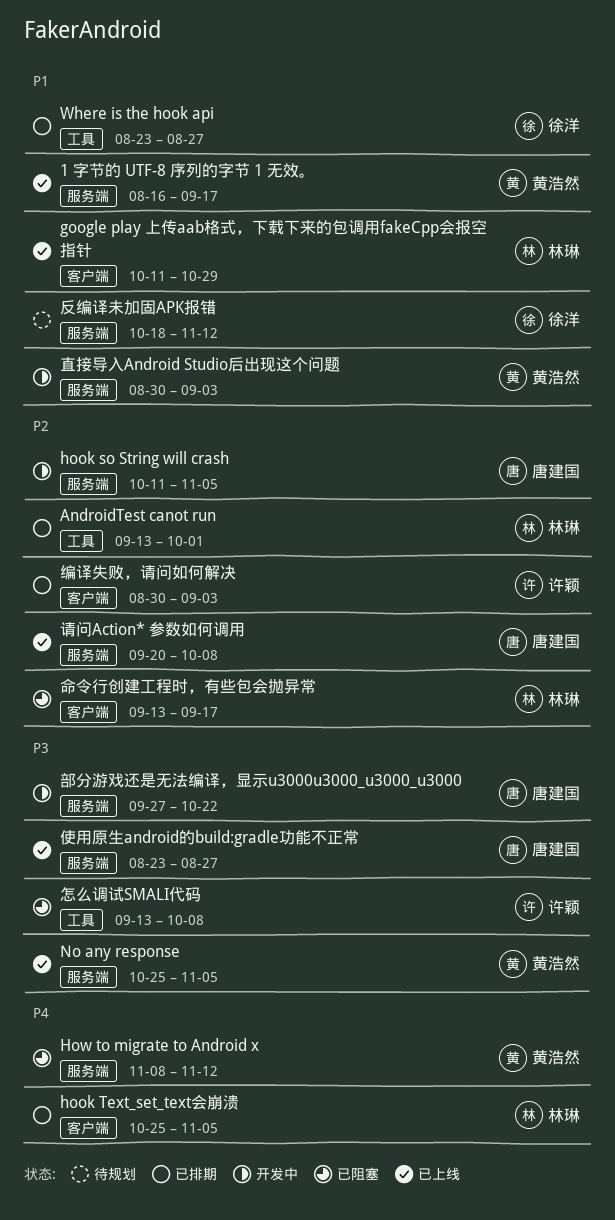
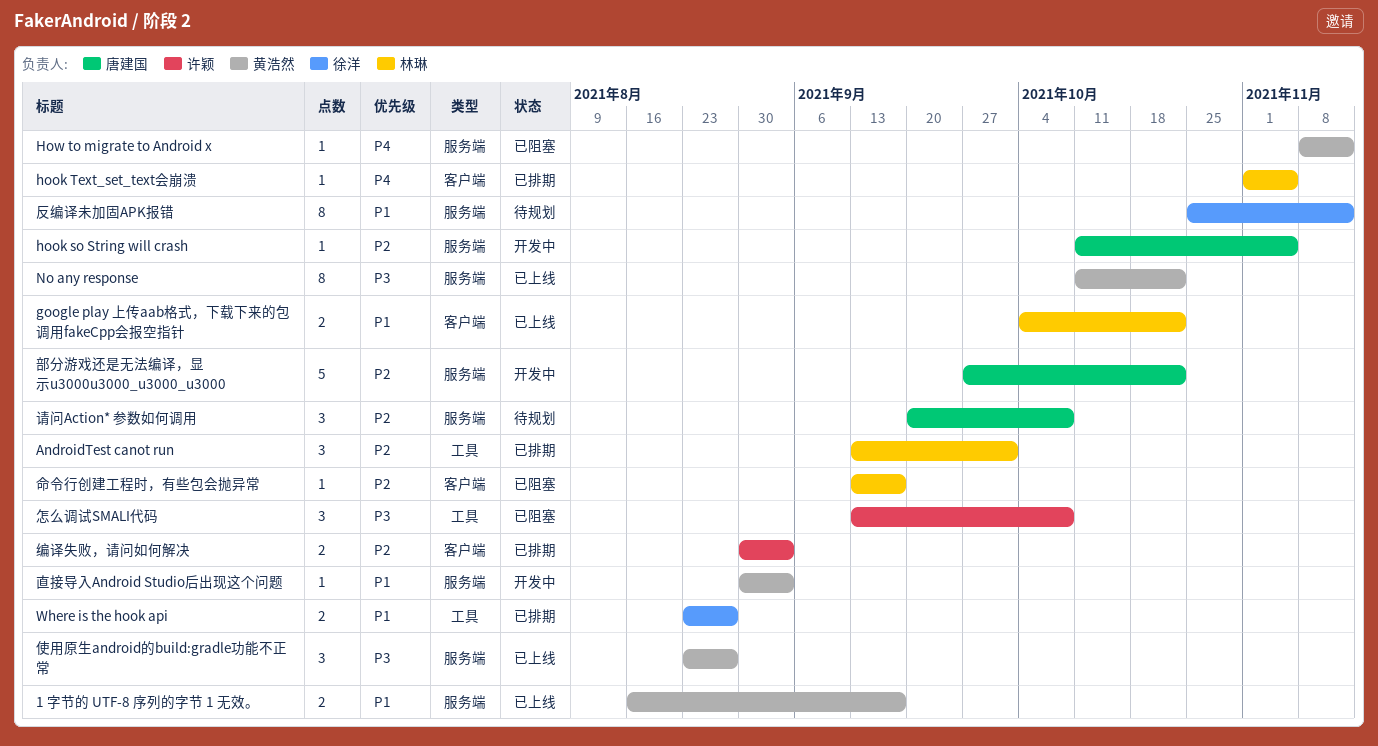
google play 上传aab格式，下载下来的包调用fakeCpp会报空指针, start: Oct 11 -> Oct 4
google play 上传aab格式，下载下来的包调用fakeCpp会报空指针, due: Oct 29 -> Oct 22
hook Text_set_text会崩溃, start: Oct 25 -> Nov 1
No any response, start: Oct 25 -> Oct 11
No any response, due: Nov 5 -> Oct 22
使用原生android的build:gradle功能不正常, owner: 唐建国 -> 黄浩然
反编译未加固APK报错, start: Oct 18 -> Oct 25
请问Action* 参数如何调用, status: 已上线 -> 待规划
部分游戏还是无法编译，显示u3000u3000_u3000_u3000, priority: P3 -> P2

